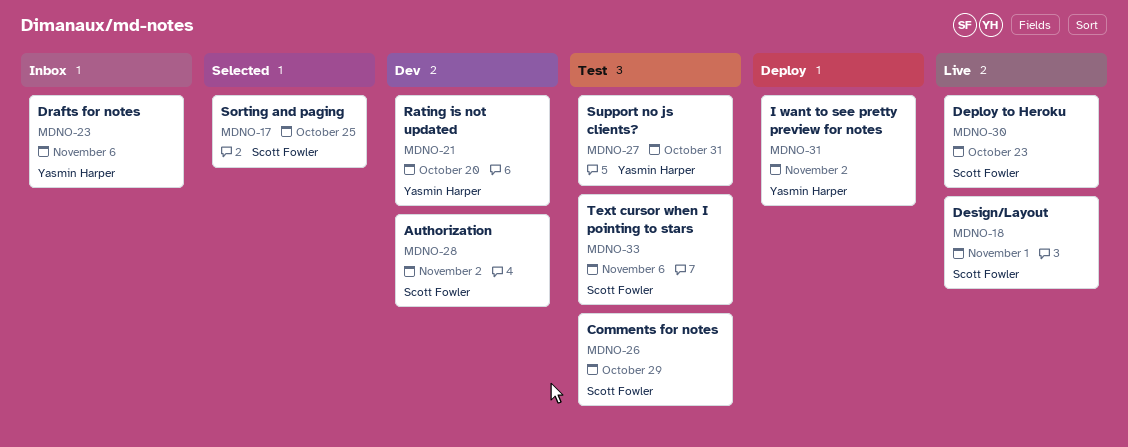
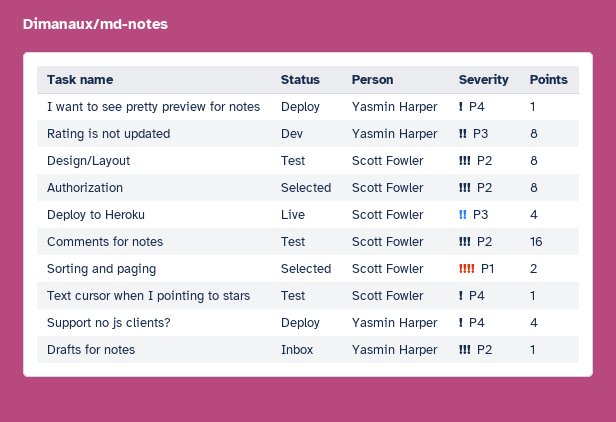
Authorization, status: Dev -> Selected
Design/Layout, status: Live -> Test
Support no js clients?, status: Test -> Deploy

